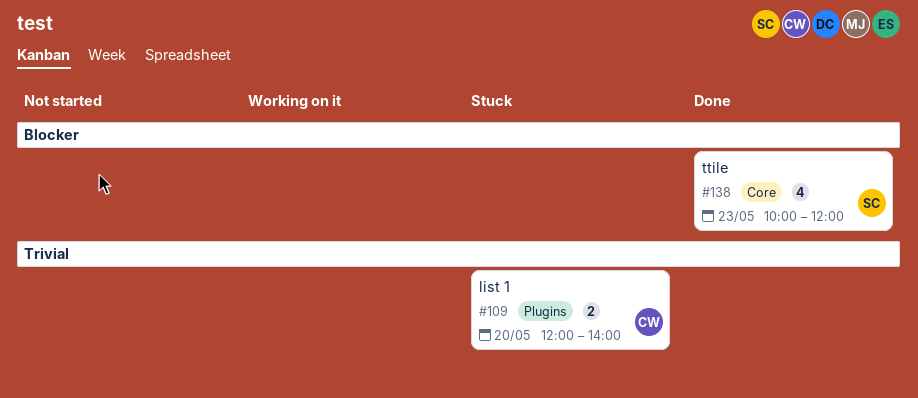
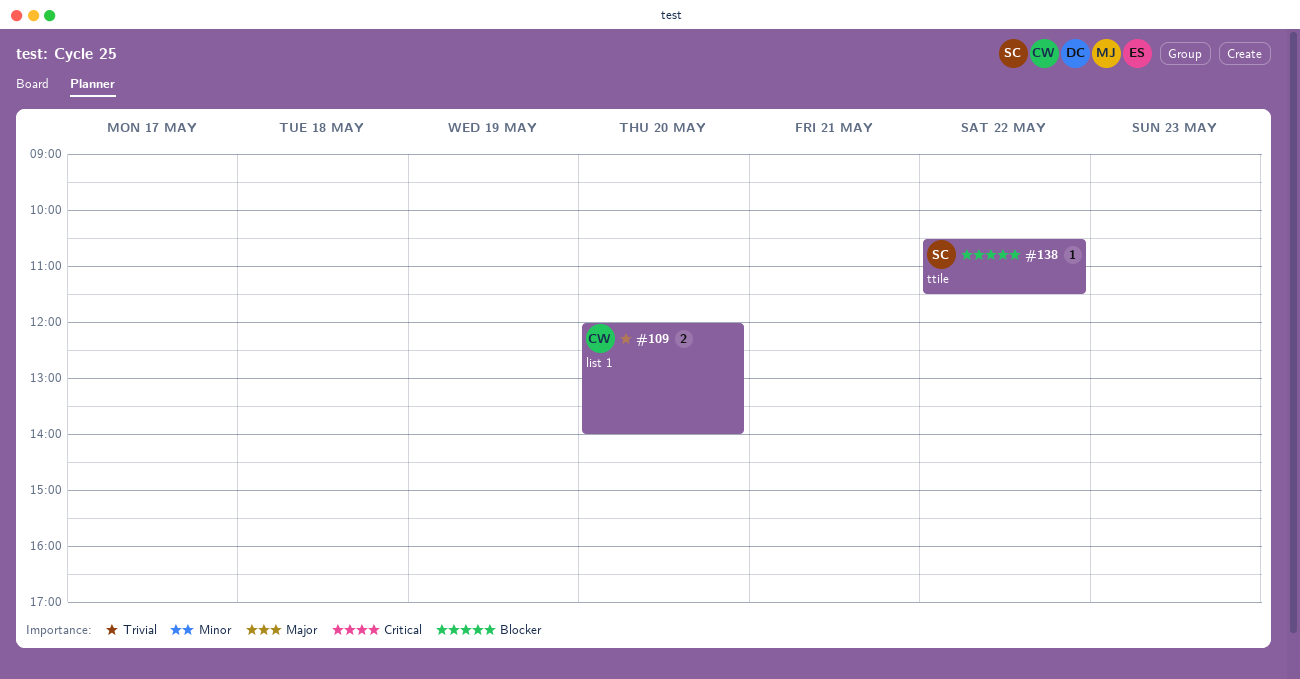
#138, estimate: 4 -> 1
#138, day: May 23 -> May 22
#138, begins: 10:00 -> 10:30
#138, ends: 12:00 -> 11:30

